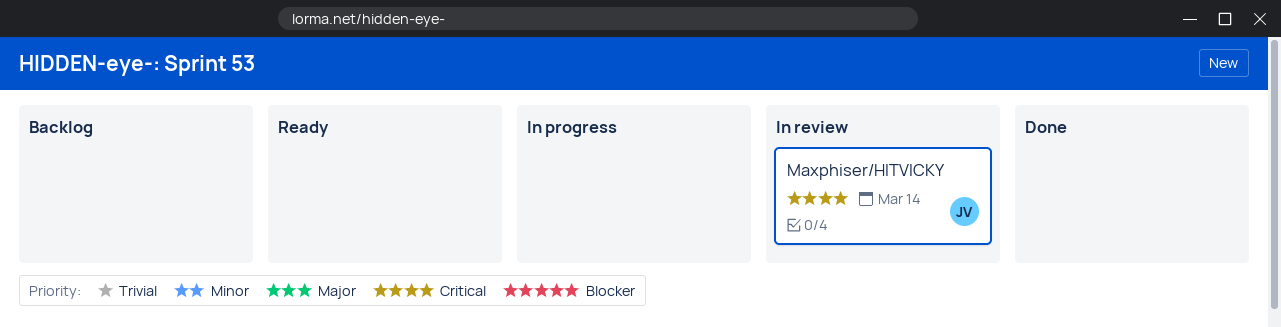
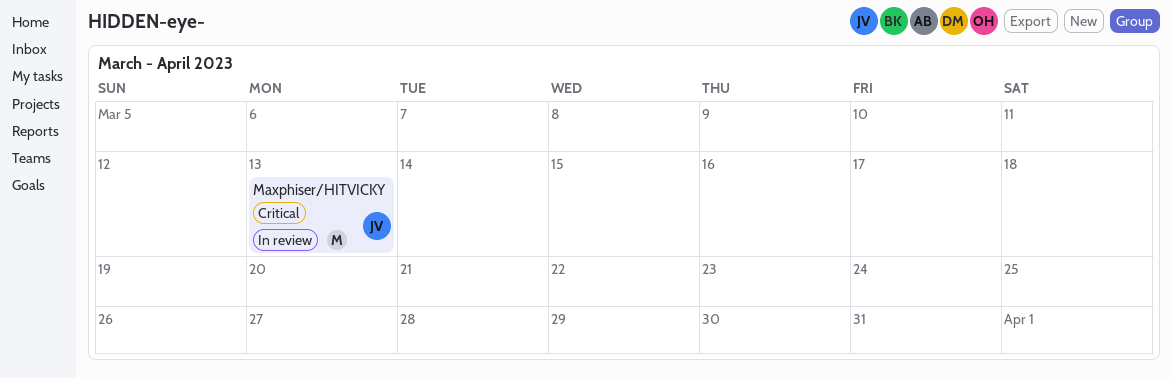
Maxphiser/HITVICKY, due: Mar 14 -> Mar 13

